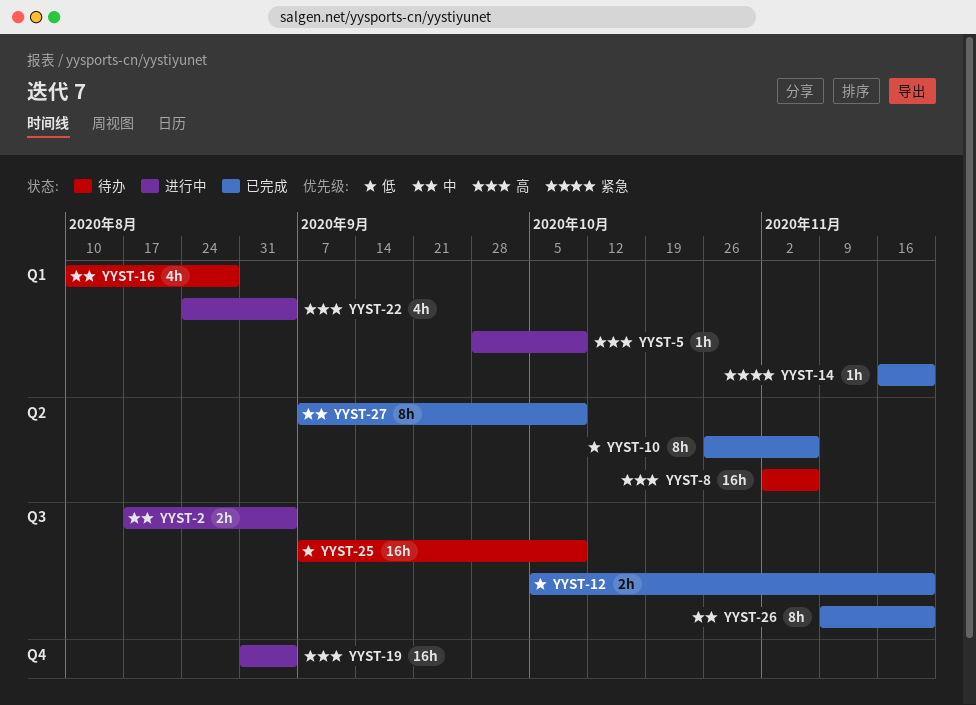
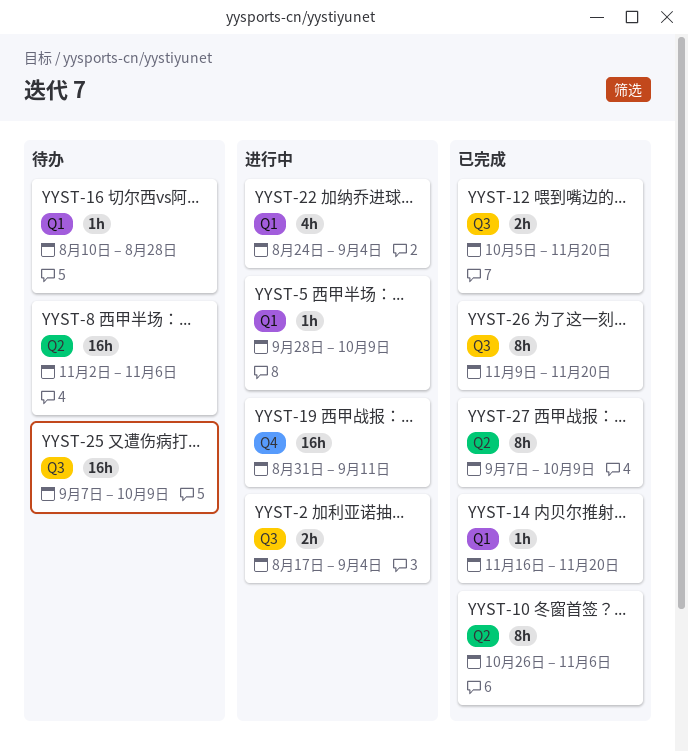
YYST-16, estimate: 4h -> 1h
YYST-19, due: Sep 4 -> Sep 11

